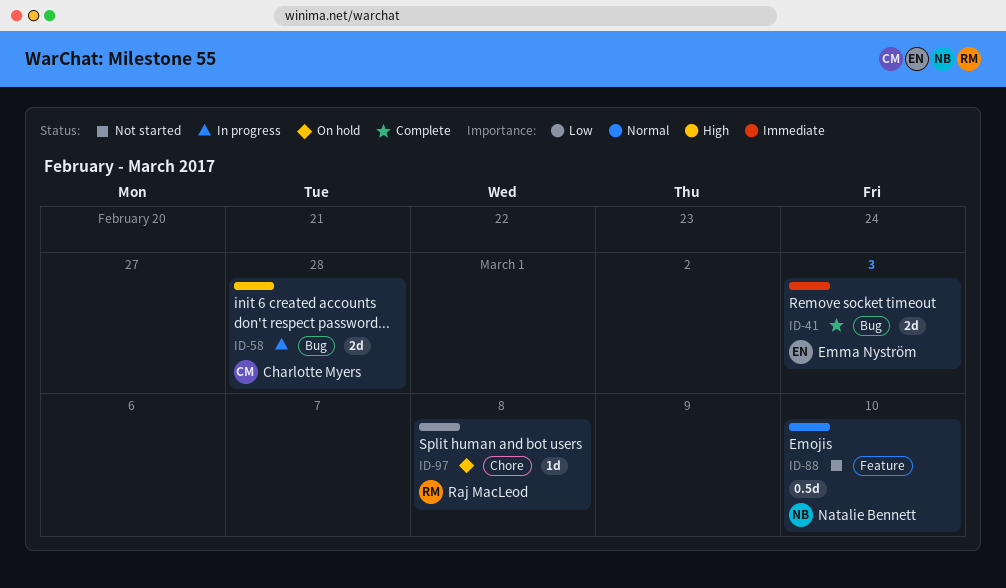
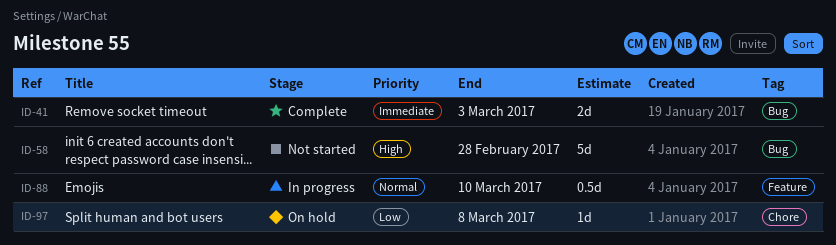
ID-58, status: In progress -> Not started
ID-58, estimate: 2d -> 5d
ID-88, status: Not started -> In progress

